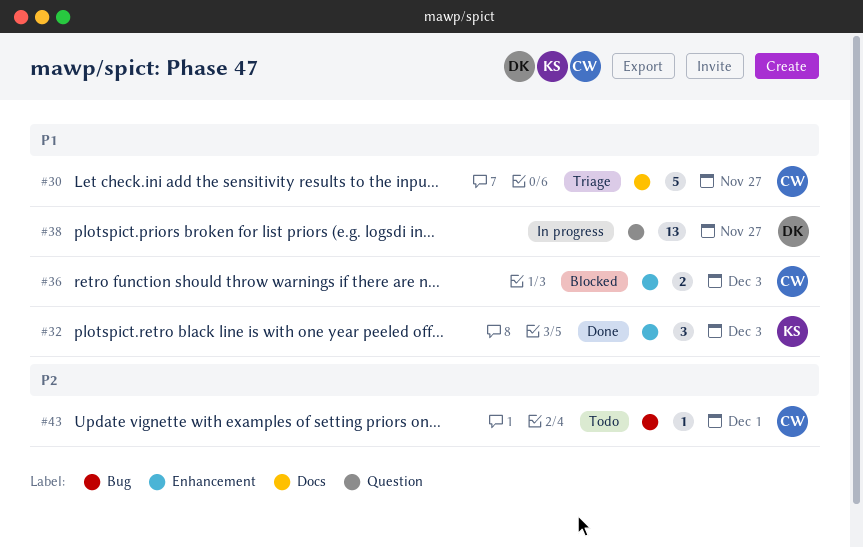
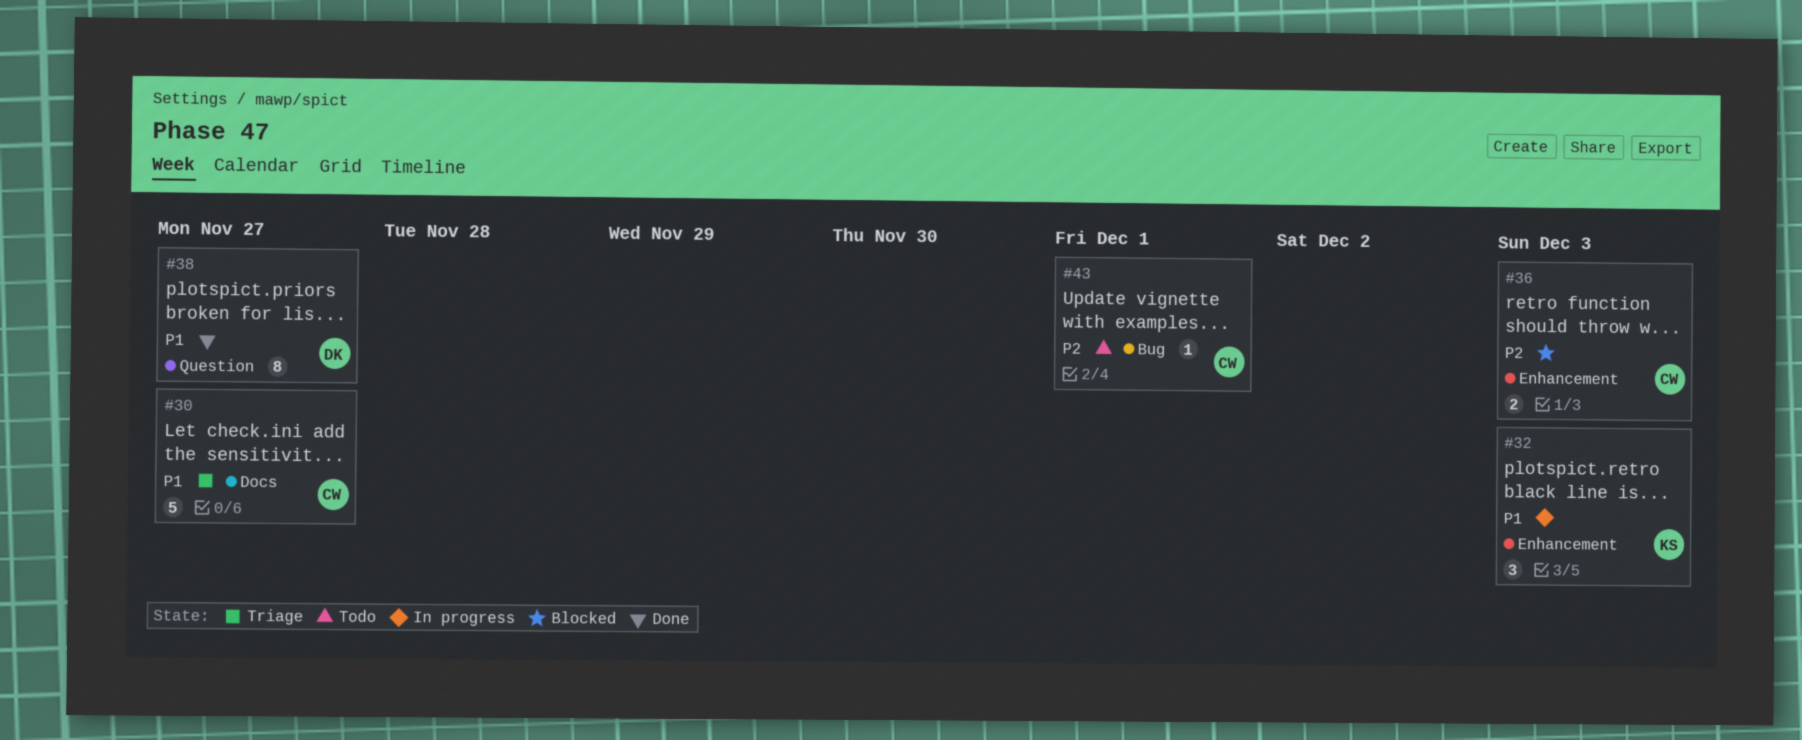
#32, status: Done -> In progress
#36, priority: P1 -> P2
#38, status: In progress -> Done
#38, estimate: 13 -> 8

